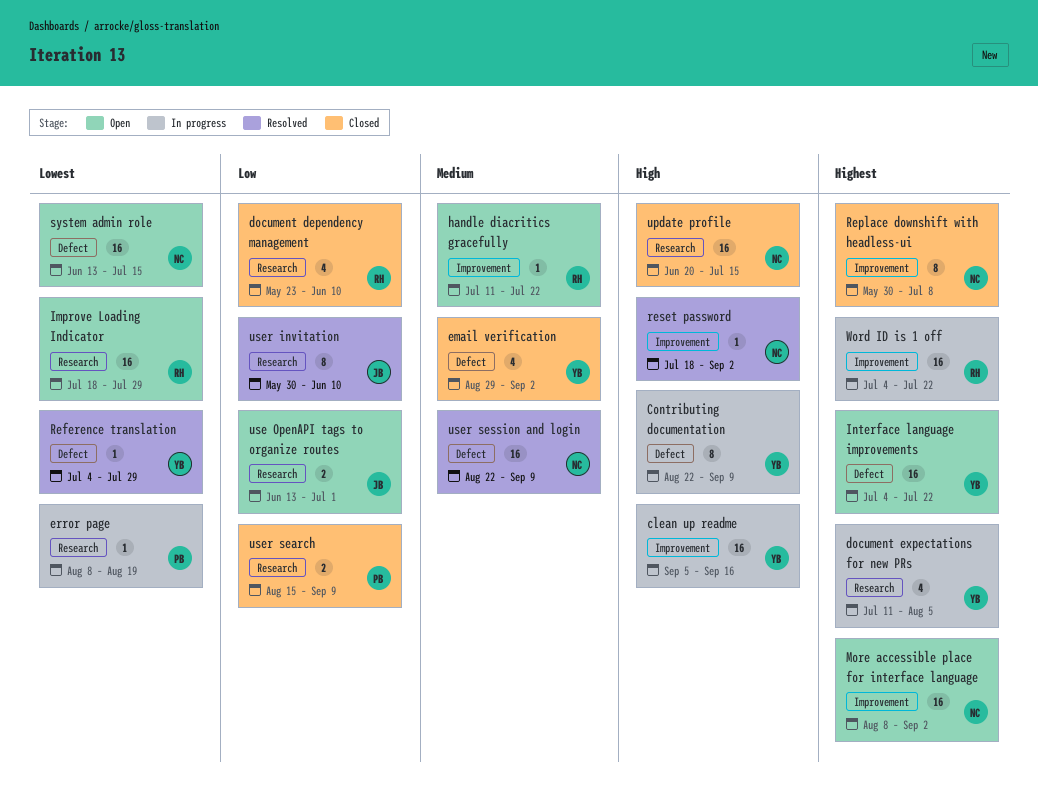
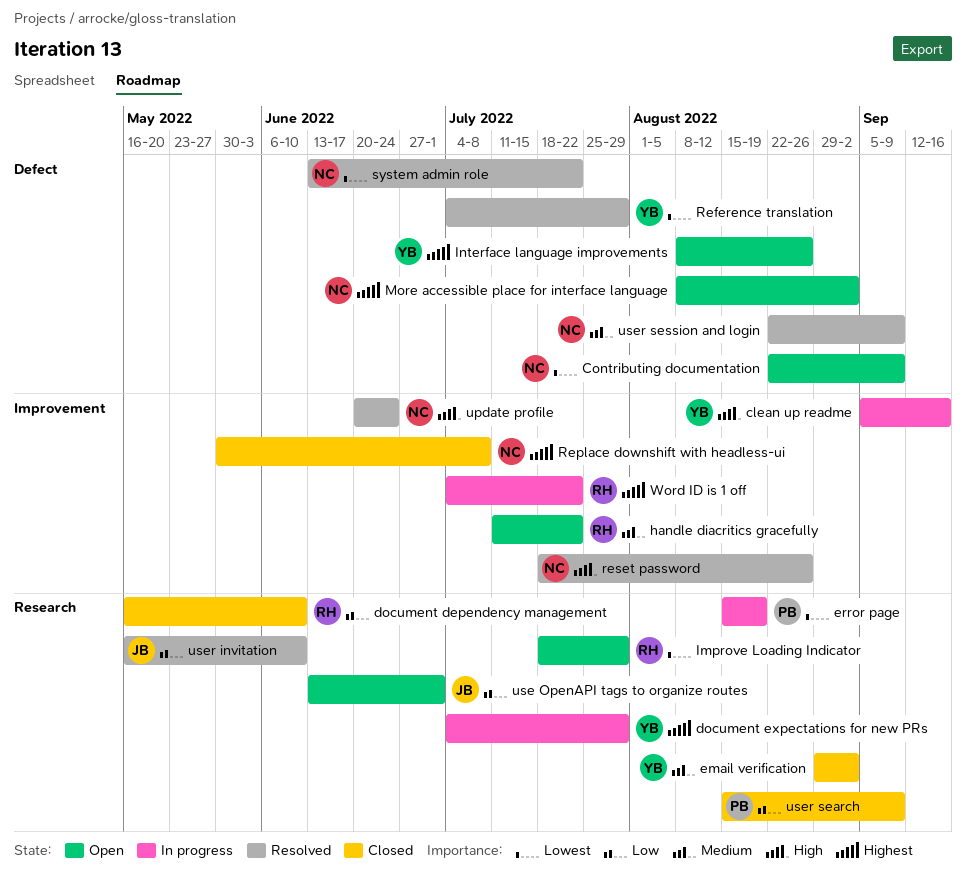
Contributing documentation, status: In progress -> Open
Contributing documentation, owner: YB -> NC
Contributing documentation, priority: High -> Lowest
document dependency management, start: May 23 -> May 16
document expectations for new PRs, start: Jul 11 -> Jul 4
document expectations for new PRs, due: Aug 5 -> Jul 29
email verification, label: Defect -> Research
error page, start: Aug 8 -> Aug 15
Interface language improvements, start: Jul 4 -> Aug 8
Interface language improvements, due: Jul 22 -> Aug 26
More accessible place for interface language, label: Improvement -> Defect
reset password, due: Sep 2 -> Aug 26
system admin role, status: Open -> Resolved
system admin role, due: Jul 15 -> Jul 22
update profile, status: Closed -> Resolved
update profile, label: Research -> Improvement
update profile, due: Jul 15 -> Jun 24
user invitation, start: May 30 -> May 16

